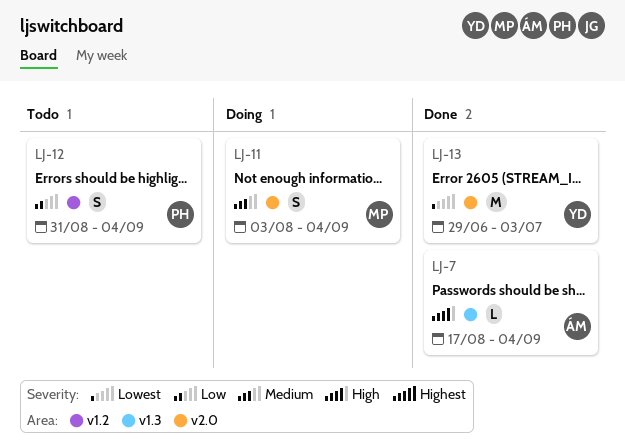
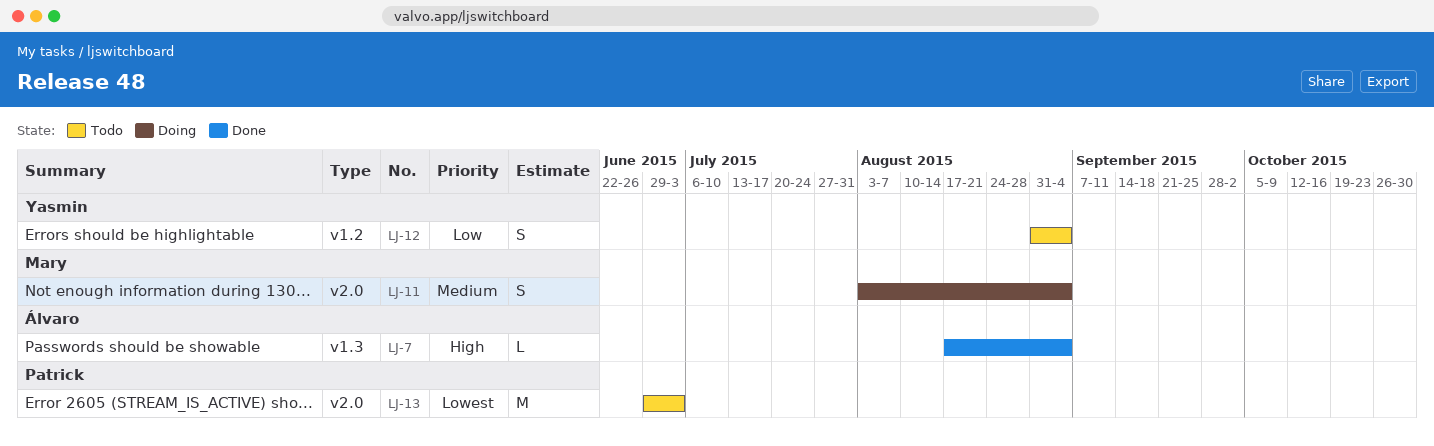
LJ-12, owner: Patrick -> Yasmin
LJ-13, status: Done -> Todo
LJ-13, owner: Yasmin -> Patrick

